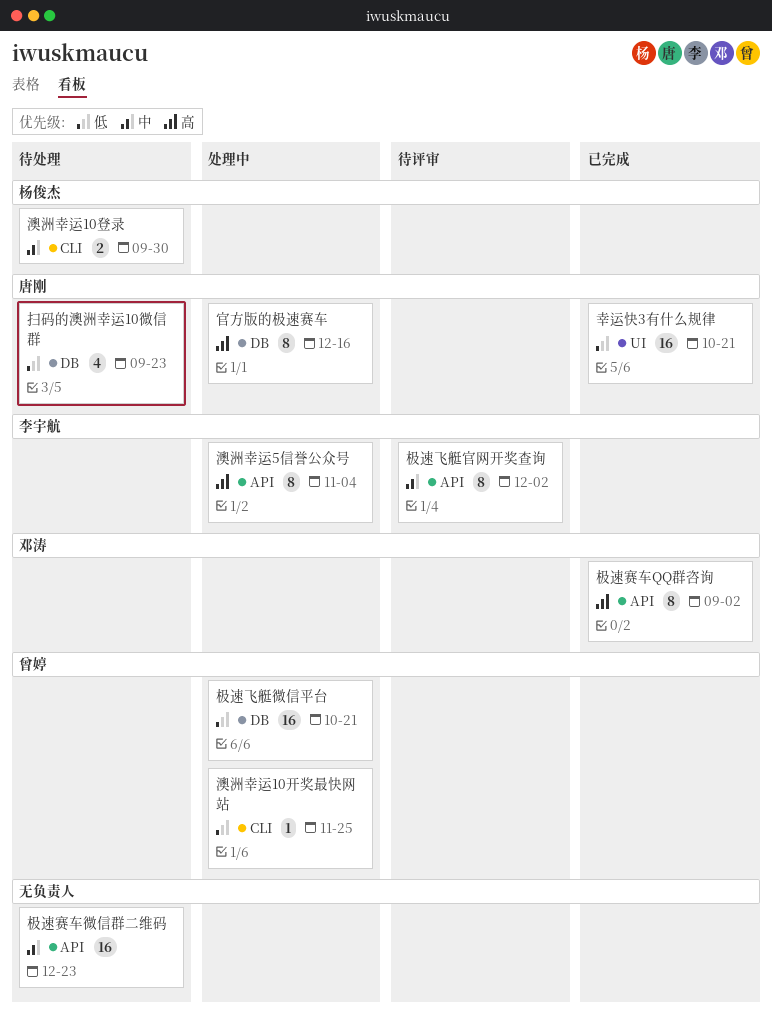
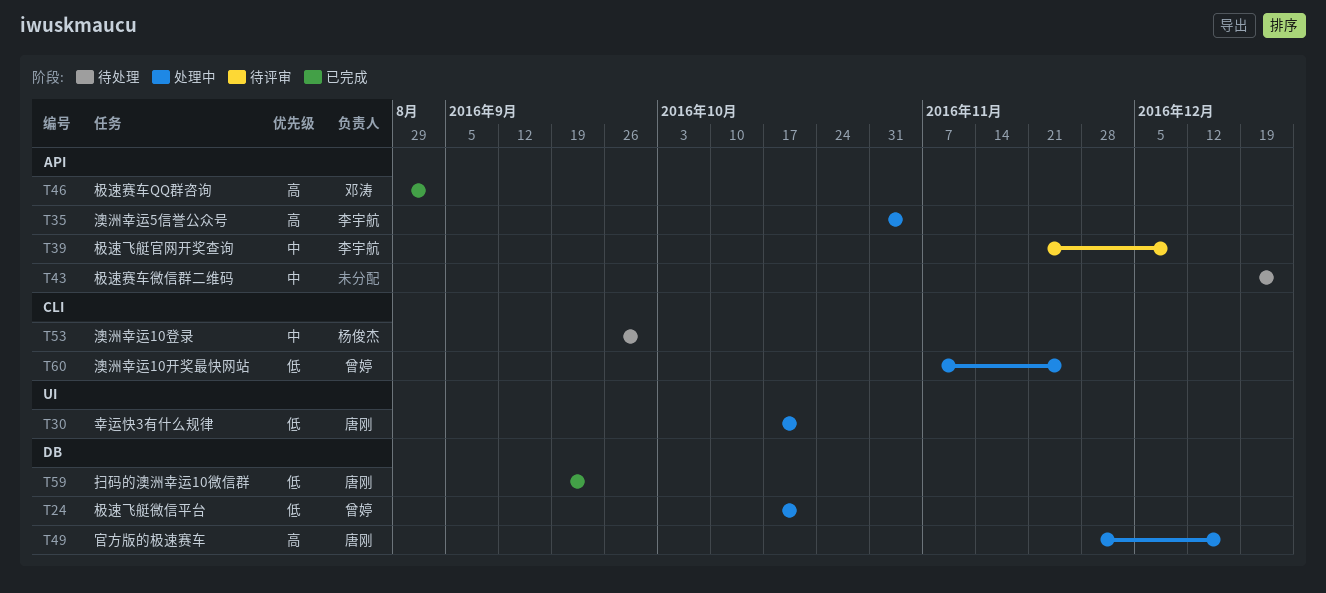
幸运快3有什么规律, status: 已完成 -> 处理中
扫码的澳洲幸运10微信群, status: 待处理 -> 已完成
极速飞艇官网开奖查询, due: Dec 2 -> Dec 9

